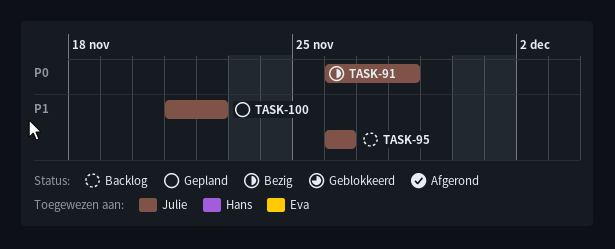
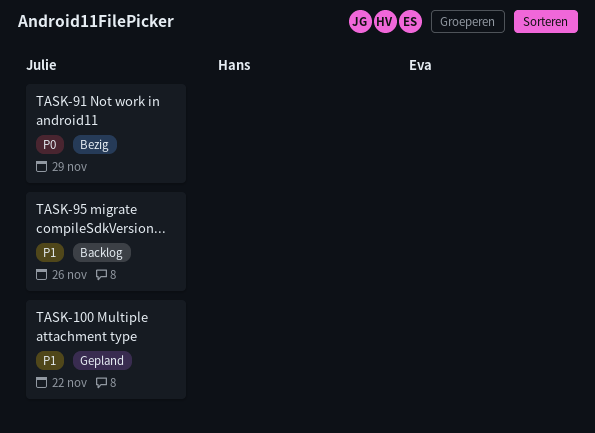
TASK-91, due: Nov 28 -> Nov 29

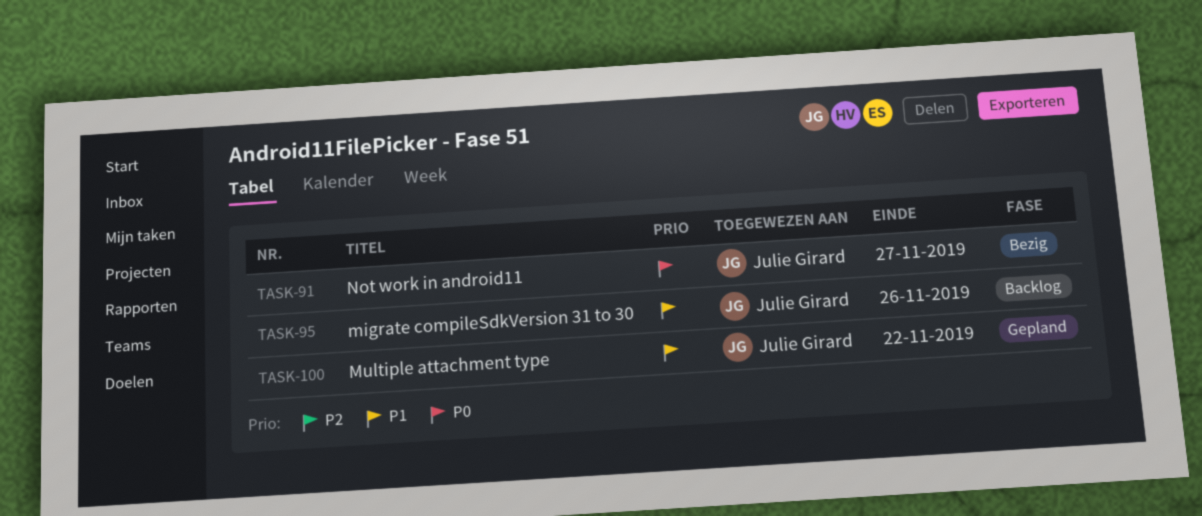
TASK-91, due: Nov 29 -> Nov 27

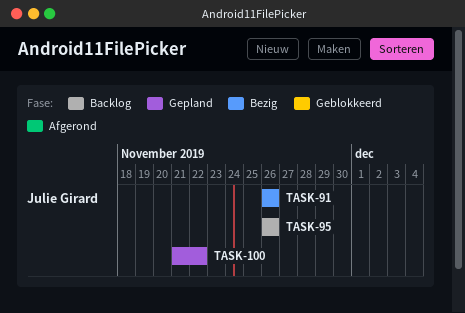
TASK-91, due: Nov 27 -> Nov 26

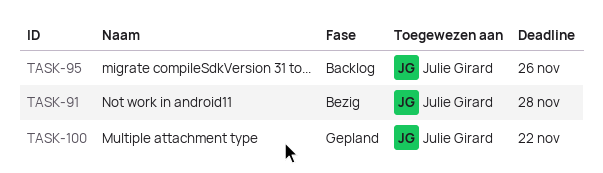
TASK-91, due: Nov 26 -> Nov 28

